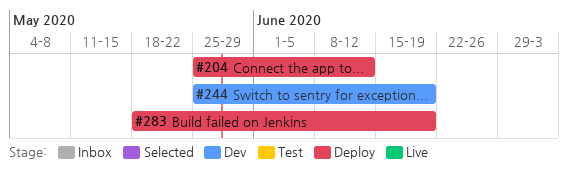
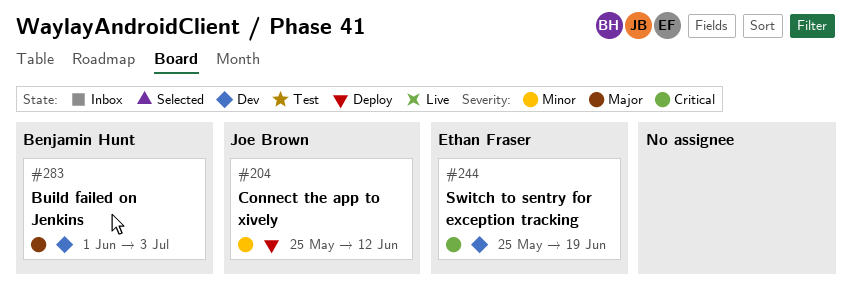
#283, status: Deploy -> Dev
#283, start: May 18 -> Jun 1
#283, due: Jun 19 -> Jul 3

